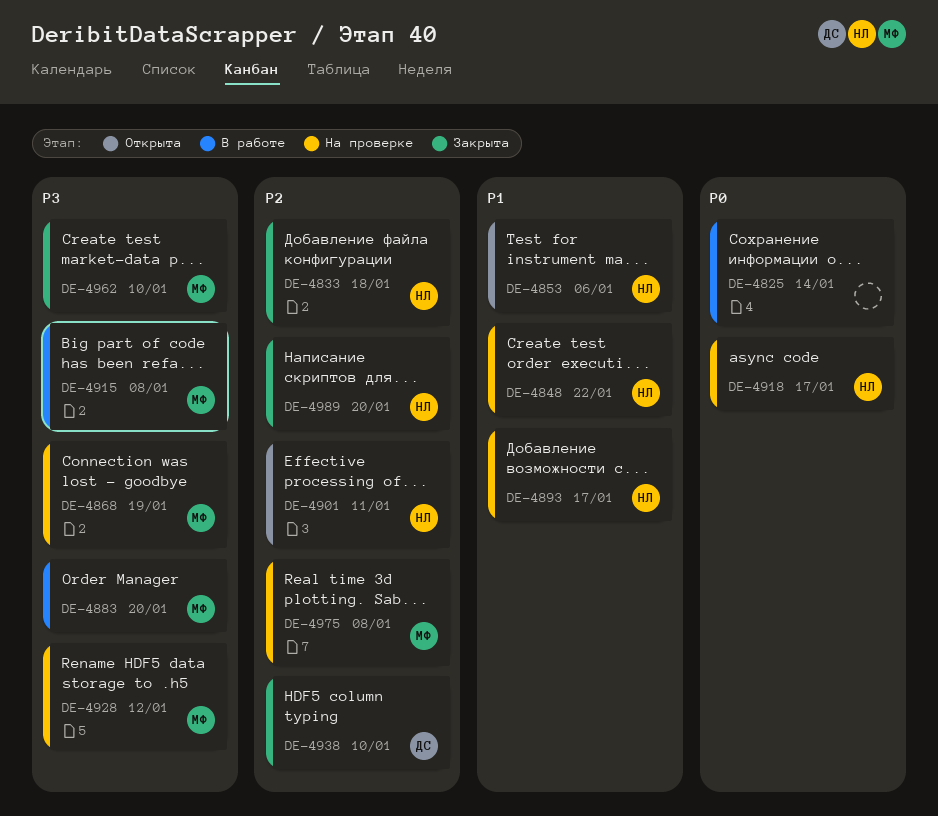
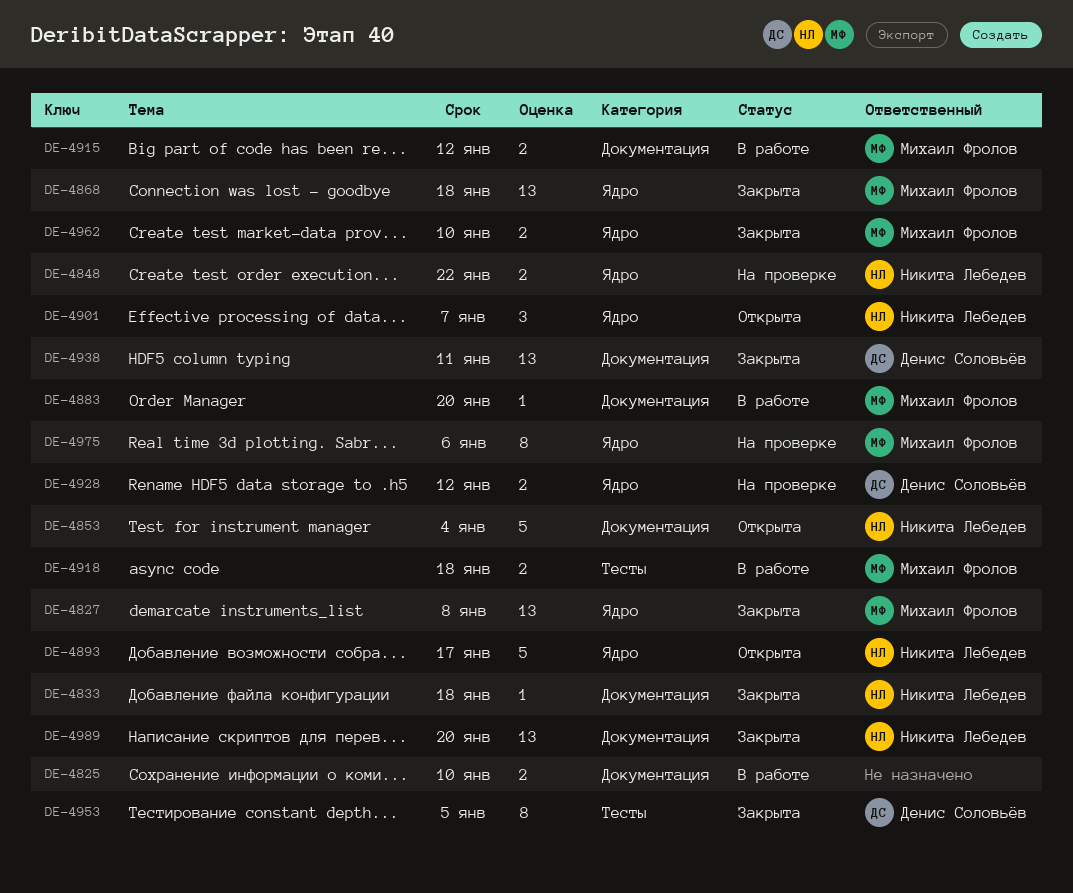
DE-4825, due: Jan 14 -> Jan 10
DE-4827: none -> present
DE-4853, due: Jan 6 -> Jan 4
DE-4868, status: На проверке -> Закрыта
DE-4868, due: Jan 19 -> Jan 18
DE-4893, status: На проверке -> Открыта
DE-4901, due: Jan 11 -> Jan 7
DE-4915, due: Jan 8 -> Jan 12
DE-4918, status: На проверке -> В работе
DE-4918, owner: Никита Лебедев -> Михаил Фролов
DE-4918, due: Jan 17 -> Jan 18
DE-4928, owner: Михаил Фролов -> Денис Соловьёв
DE-4938, due: Jan 10 -> Jan 11
DE-4953: none -> present
DE-4975, due: Jan 8 -> Jan 6

